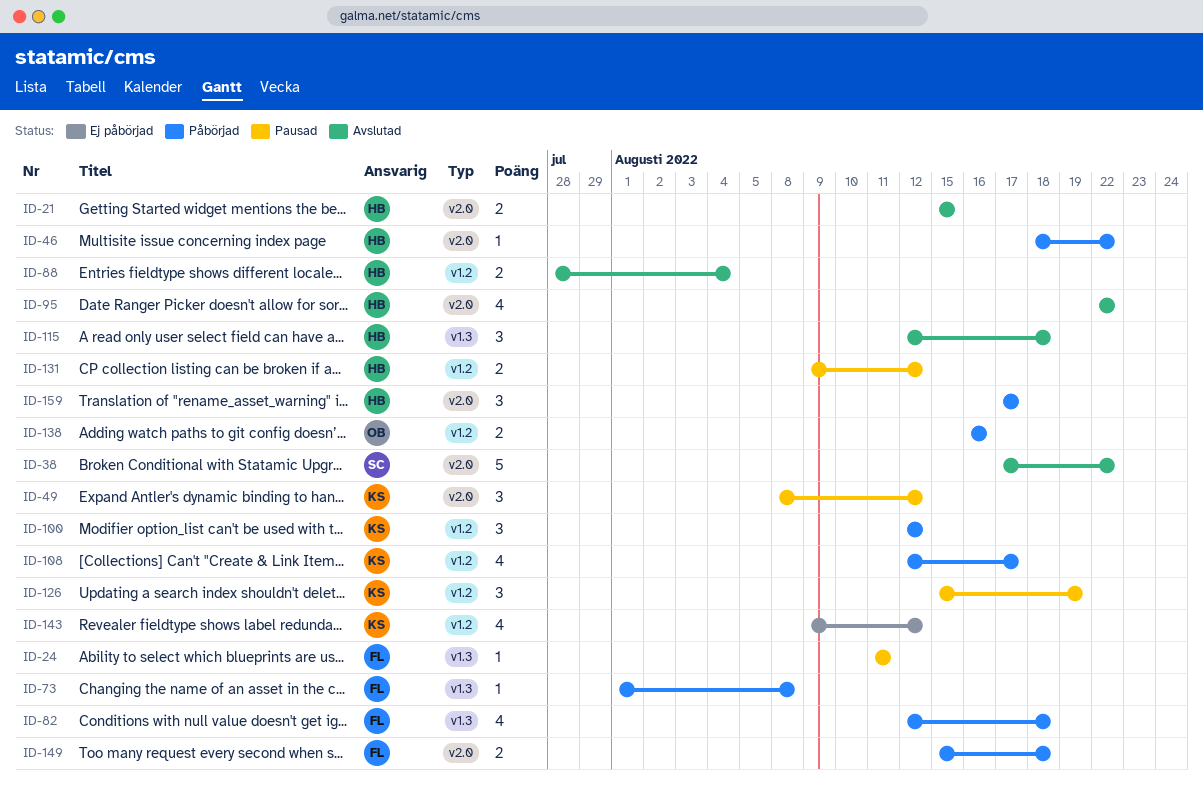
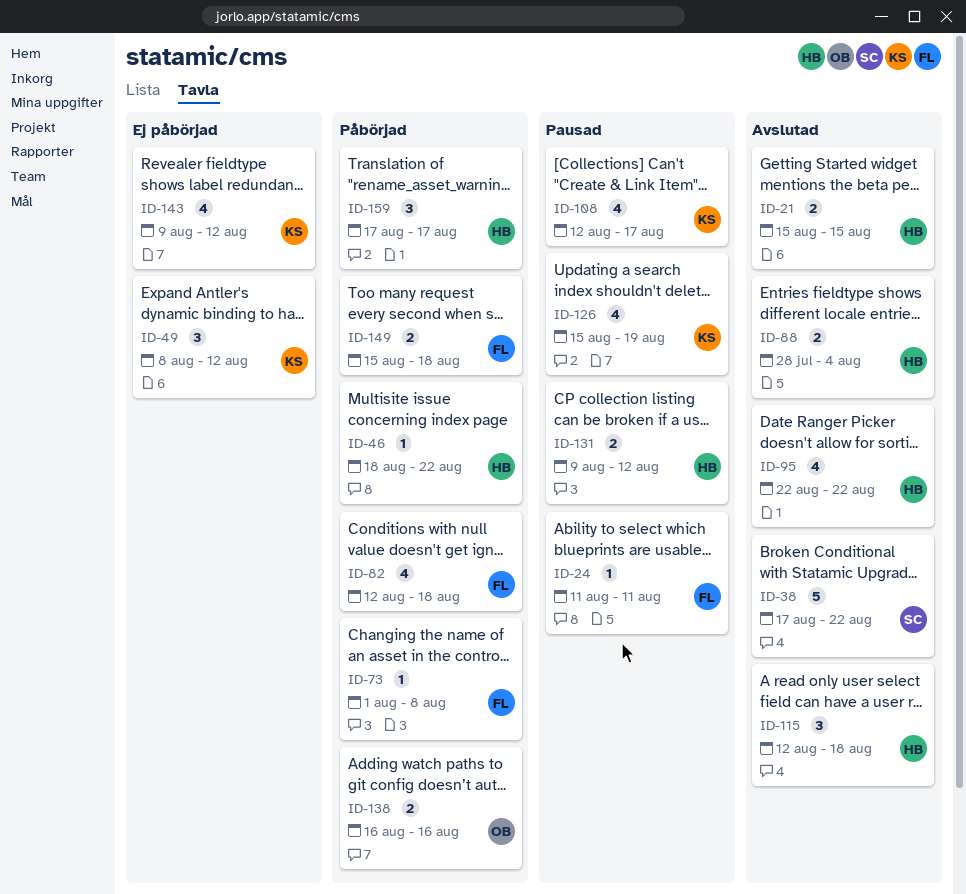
ID-49, status: Pausad -> Ej påbörjad
ID-100: present -> none
ID-108, status: Påbörjad -> Pausad
ID-126, estimate: 3 -> 4

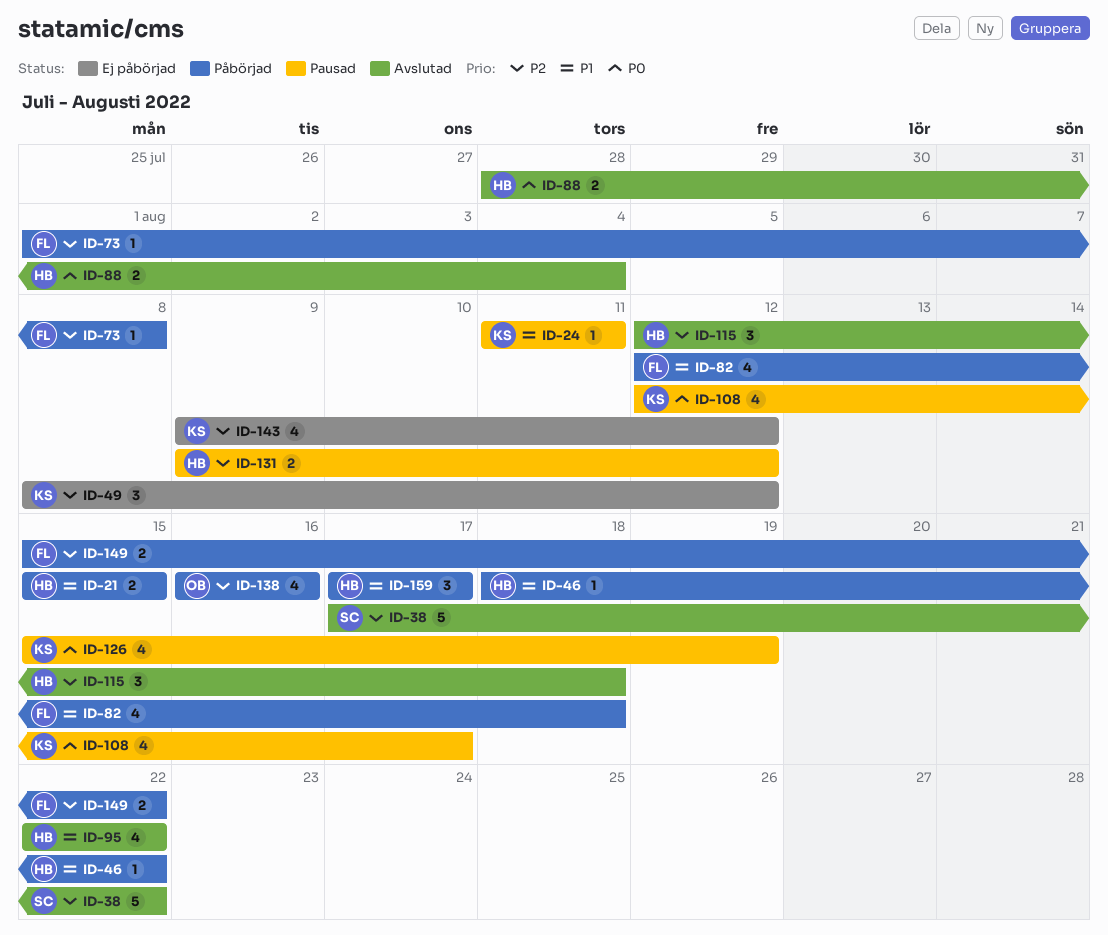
ID-21, status: Avslutad -> Påbörjad
ID-24, owner: FL -> KS
ID-138, estimate: 2 -> 4
ID-149, due: Aug 18 -> Aug 22

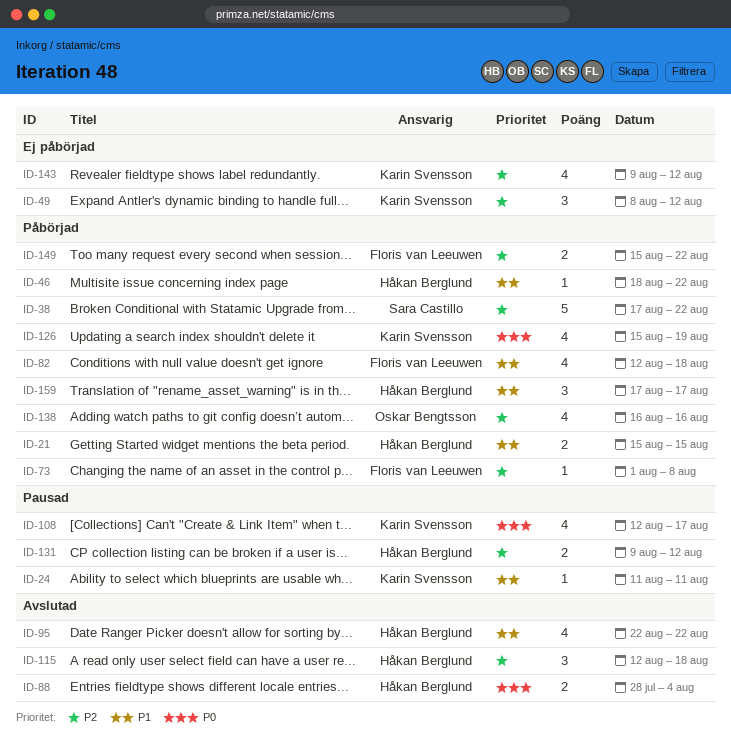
ID-38, status: Avslutad -> Påbörjad
ID-126, status: Pausad -> Påbörjad

